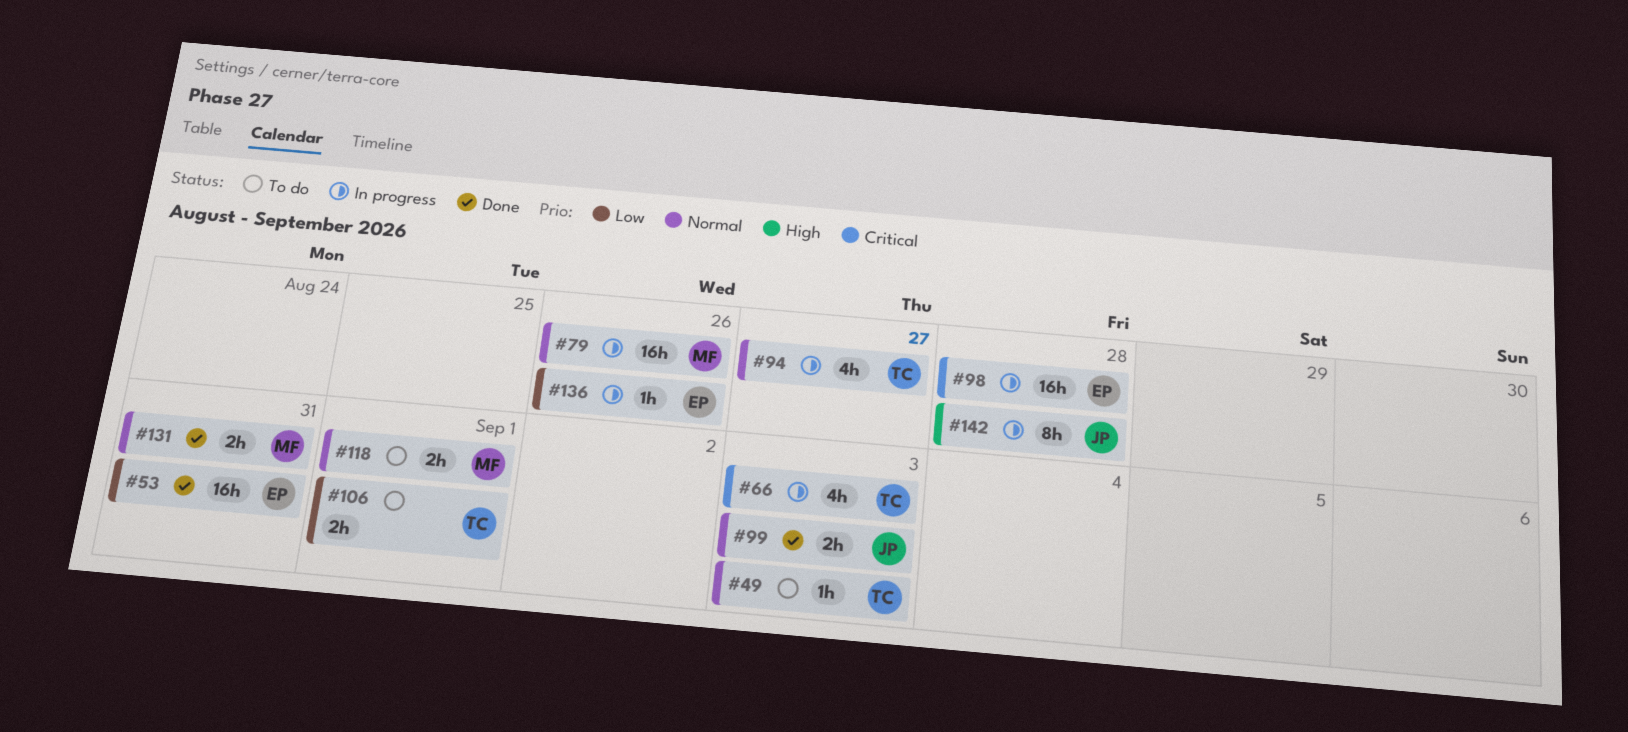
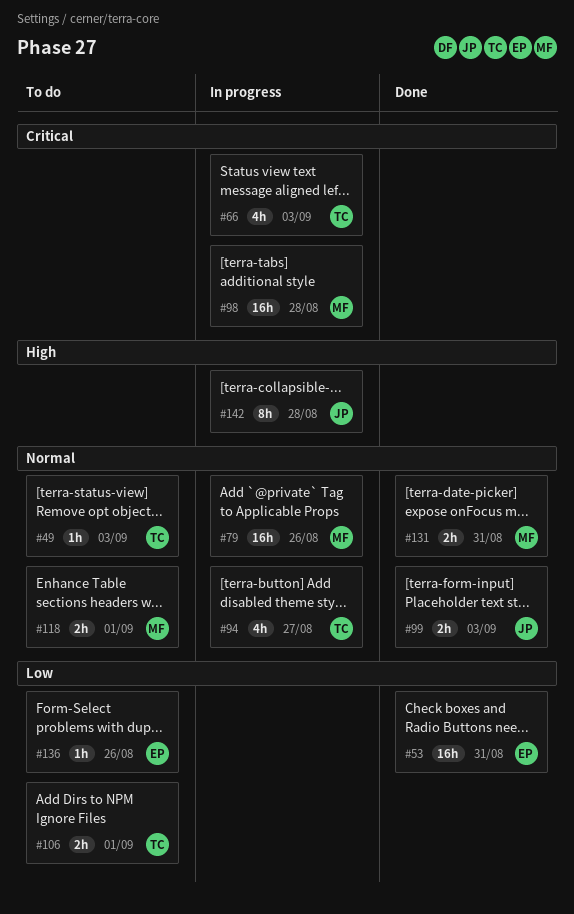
#98, owner: EP -> MF
#136, status: In progress -> To do

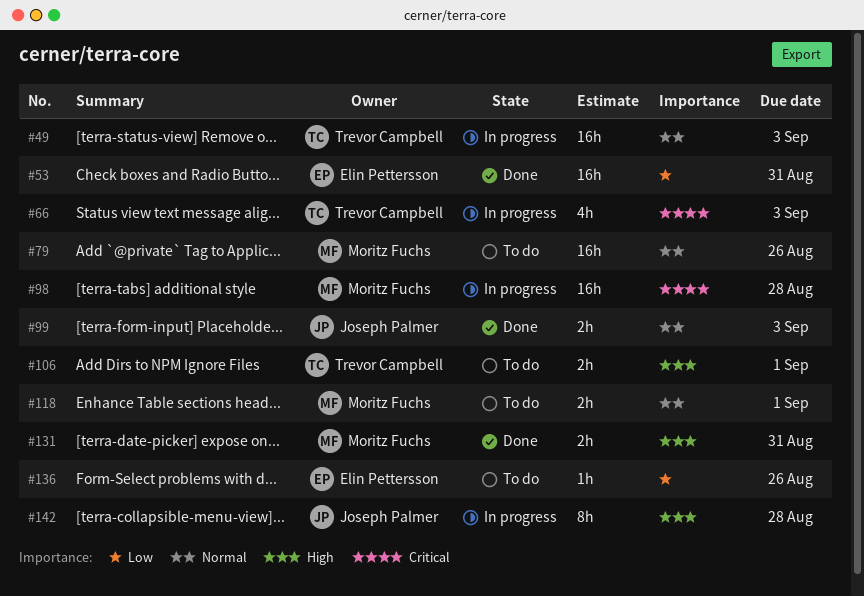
#49, status: To do -> In progress
#49, estimate: 1h -> 16h
#79, status: In progress -> To do
#94: present -> none
#106, priority: Low -> High
#131, priority: Normal -> High

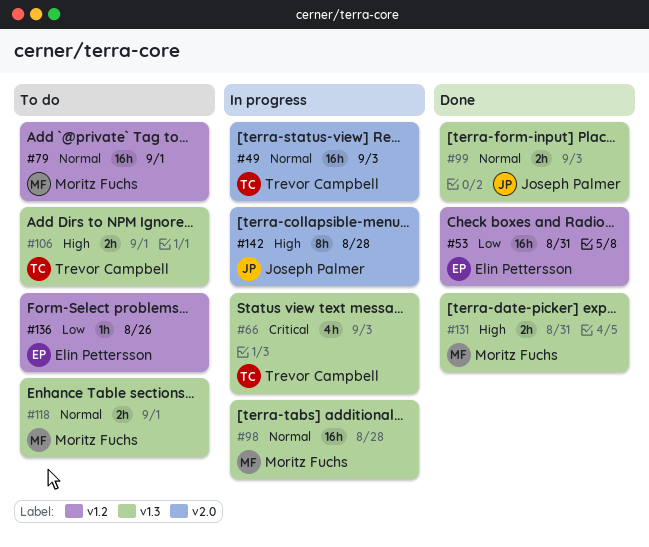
#79, due: Aug 26 -> Sep 1
#98, priority: Critical -> Normal

